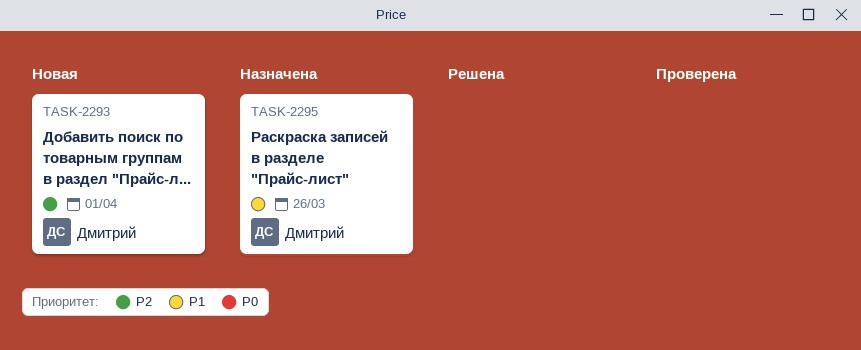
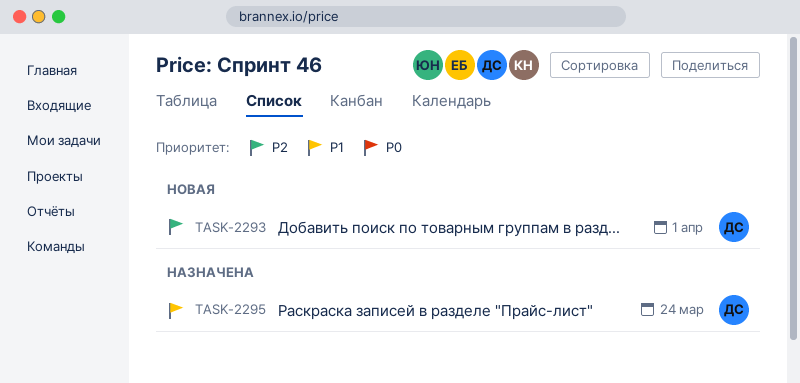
TASK-2295, due: Mar 26 -> Mar 24

